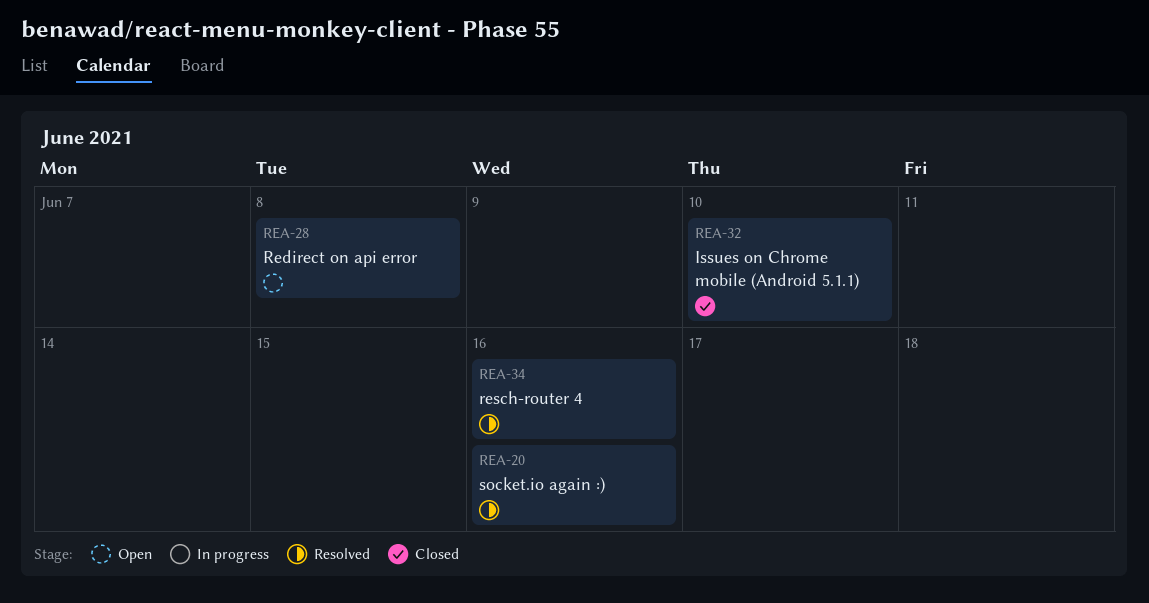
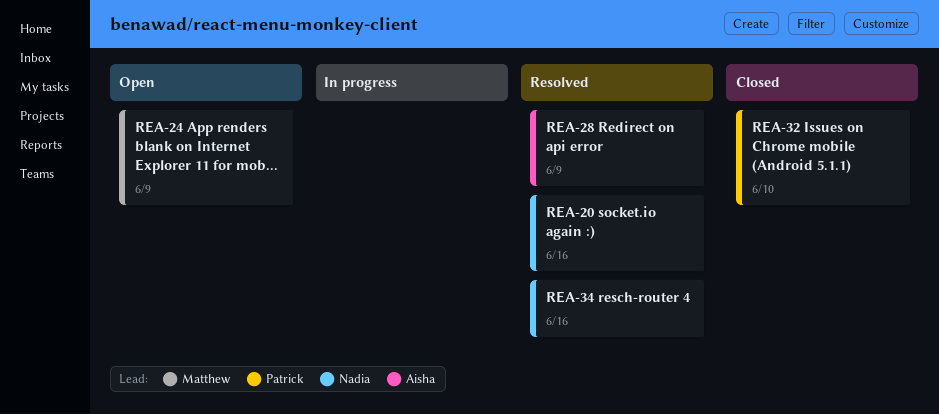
REA-24: none -> present
REA-28, status: Open -> Resolved
REA-28, due: Jun 8 -> Jun 9

